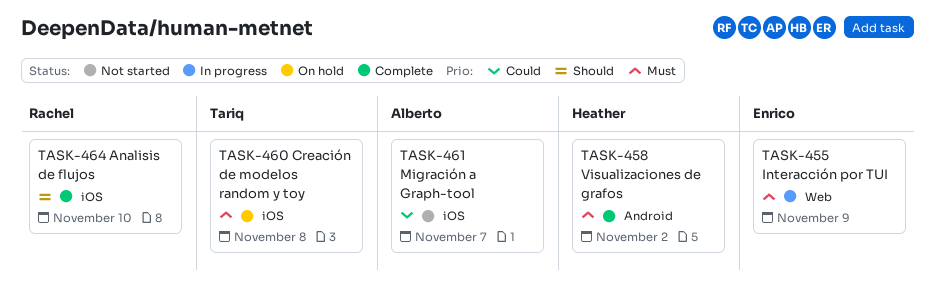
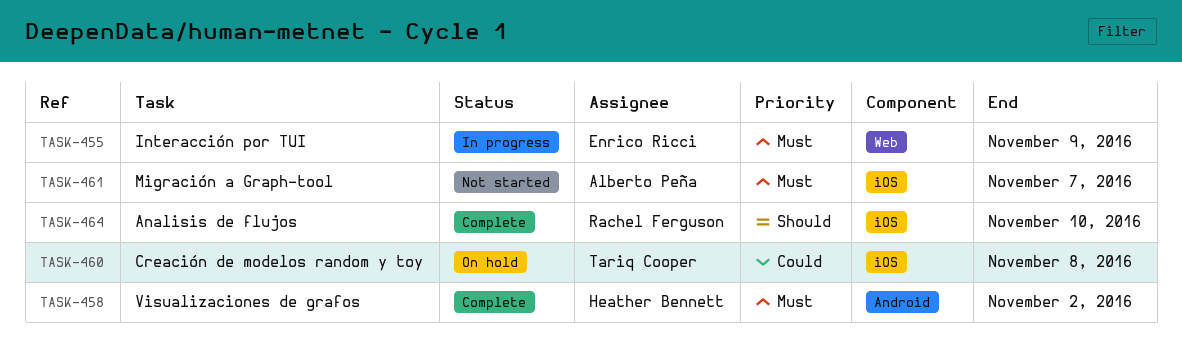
TASK-460, priority: Must -> Could
TASK-461, priority: Could -> Must

